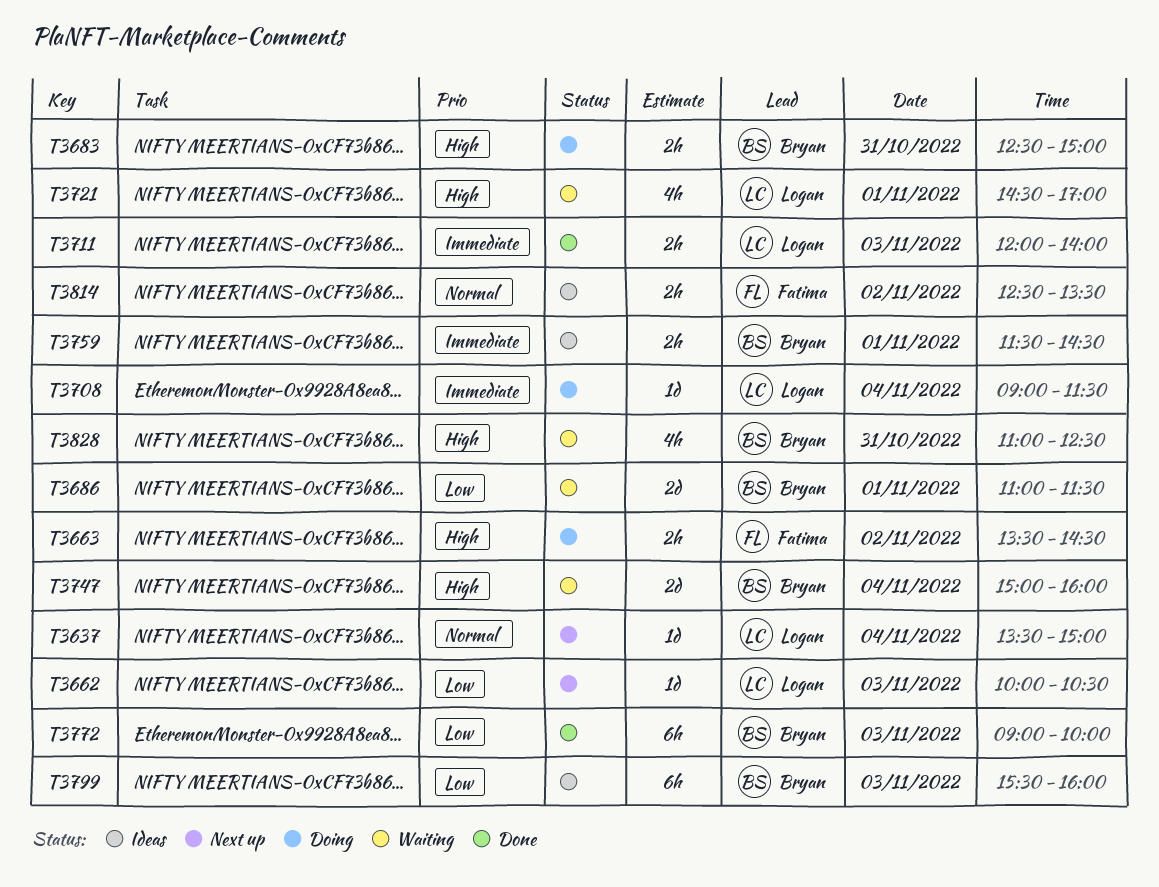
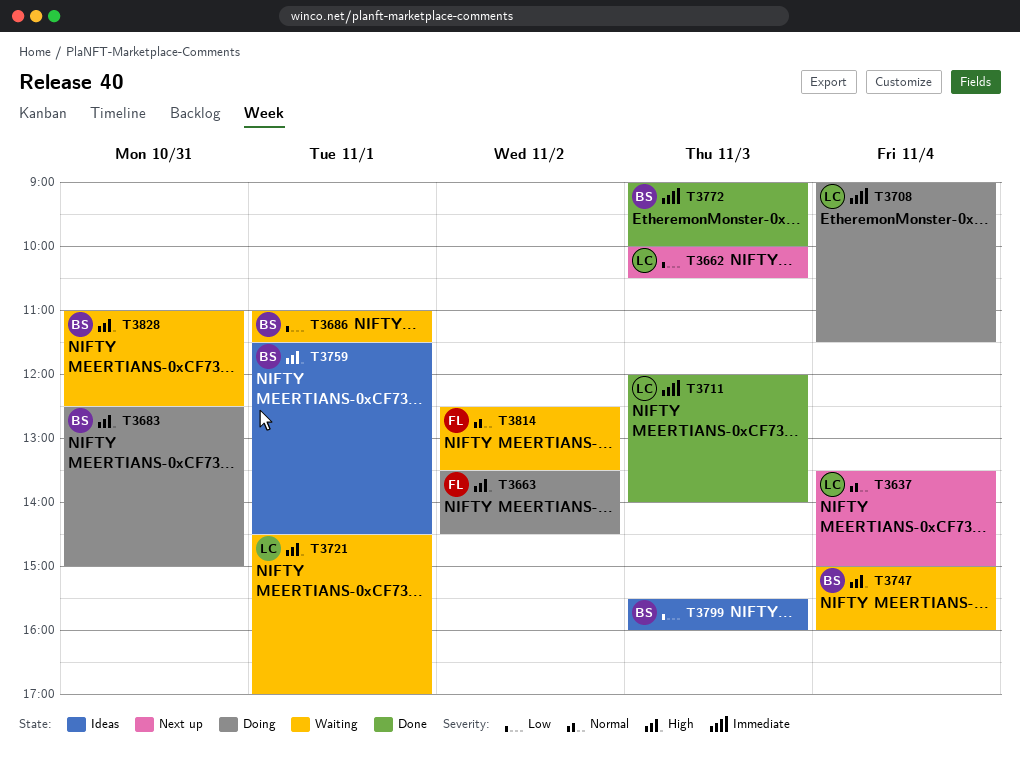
T3759, priority: Immediate -> High
T3772, priority: Low -> Immediate
T3814, status: Ideas -> Waiting

